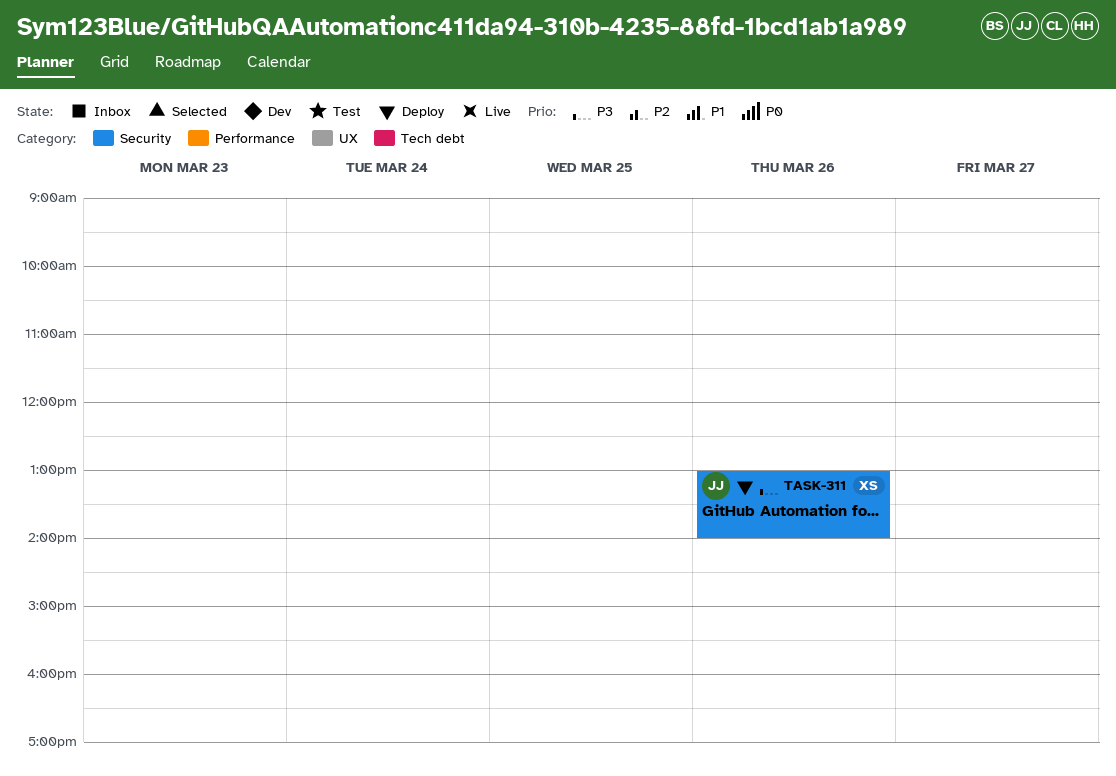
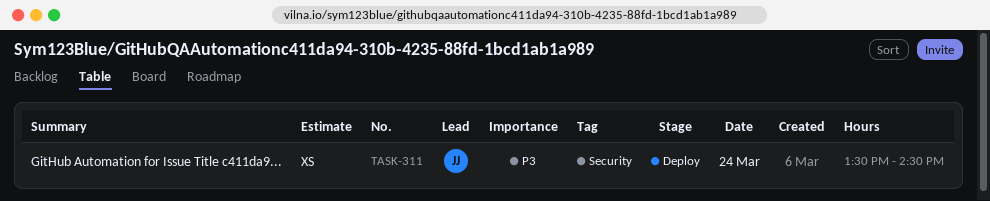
TASK-311, day: Mar 26 -> Mar 24
TASK-311, begins: 13:00 -> 13:30
TASK-311, ends: 14:00 -> 14:30

